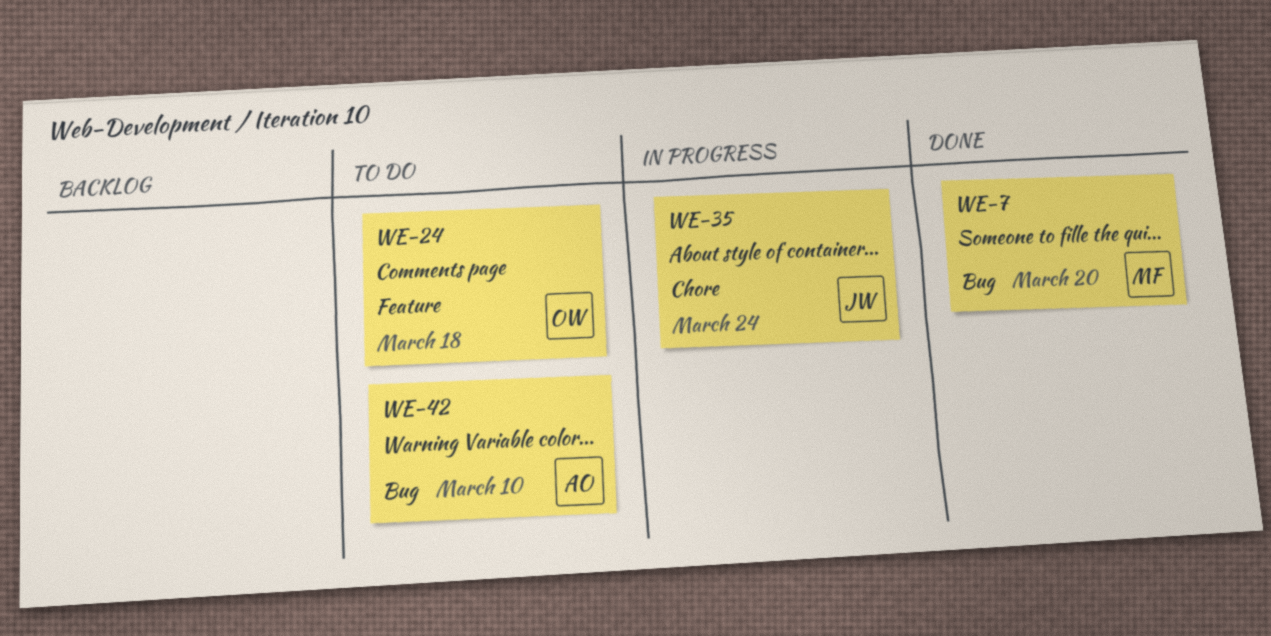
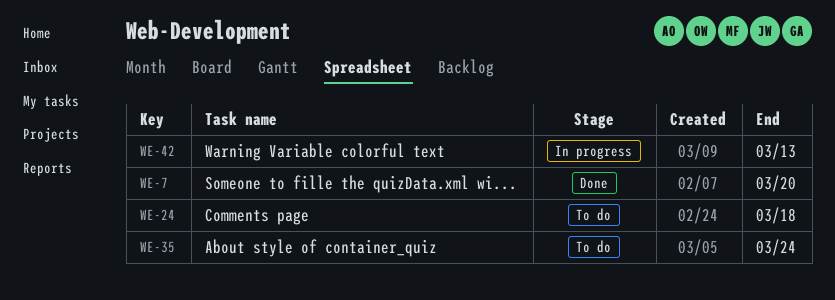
WE-35, status: In progress -> To do
WE-42, status: To do -> In progress
WE-42, due: Mar 10 -> Mar 13

